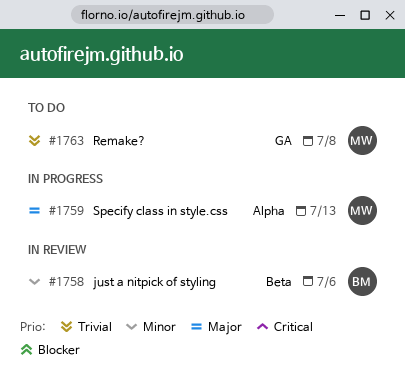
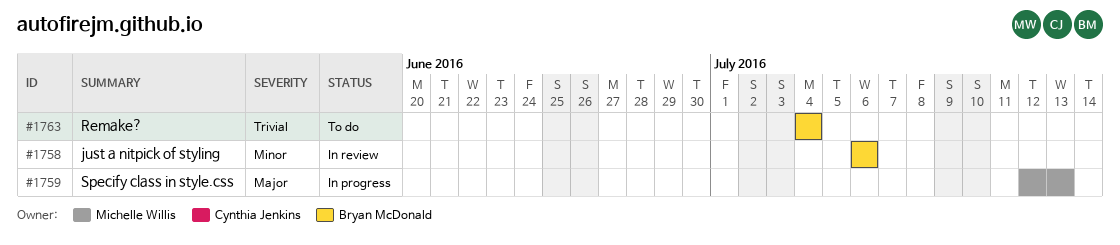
#1763, owner: Michelle Willis -> Bryan McDonald
#1763, due: Jul 8 -> Jul 4

